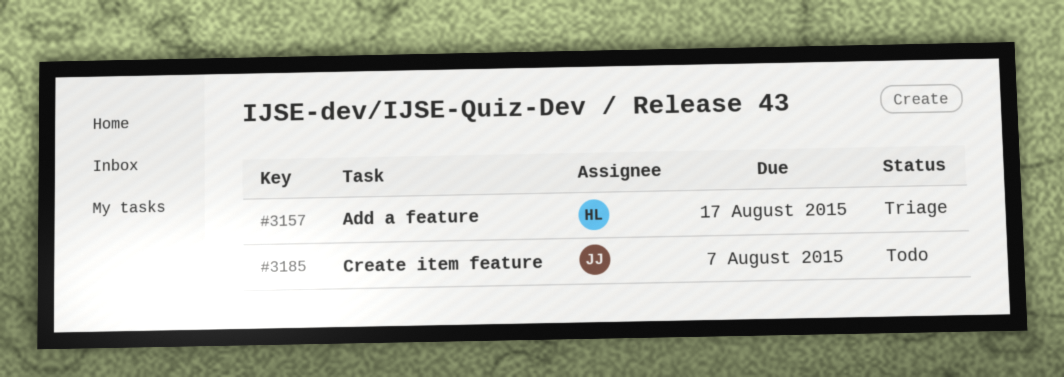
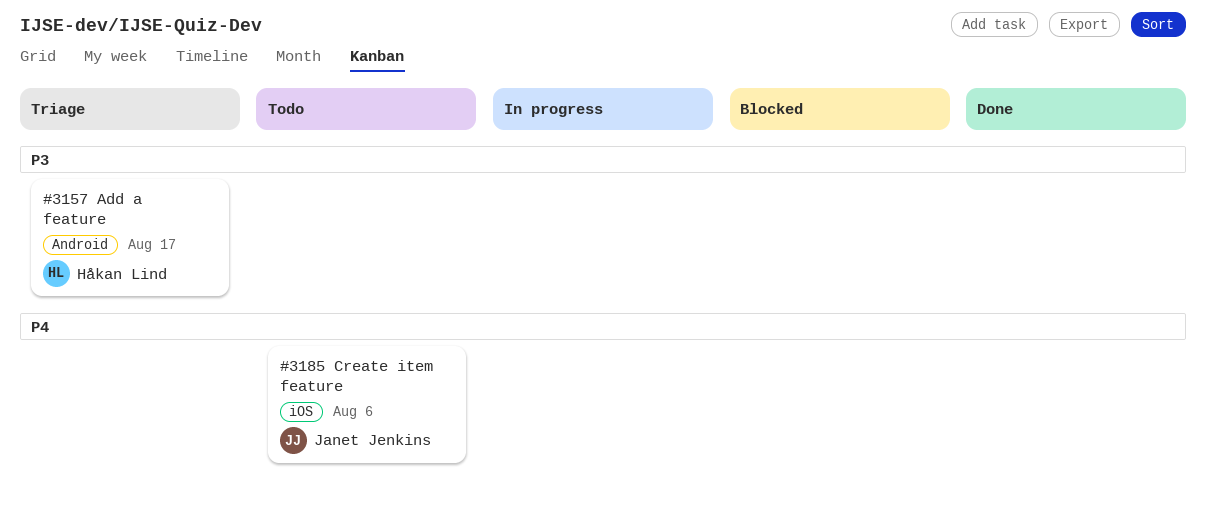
#3185, due: Aug 7 -> Aug 6

